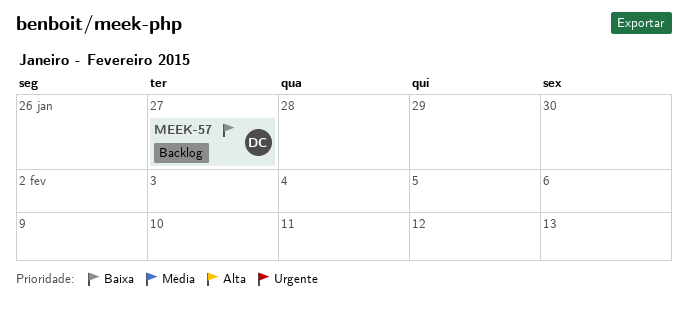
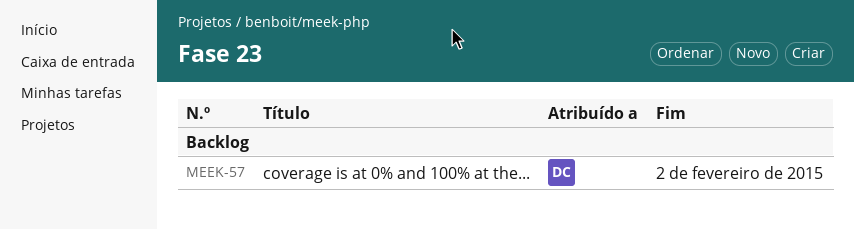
MEEK-57, due: Jan 27 -> Feb 2

